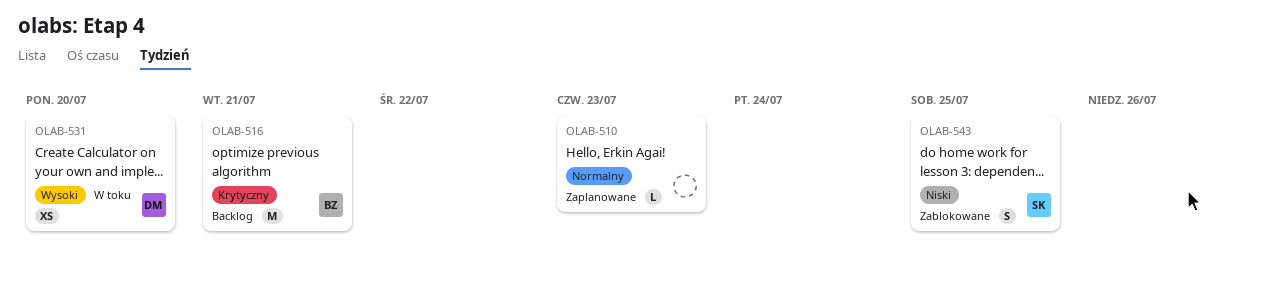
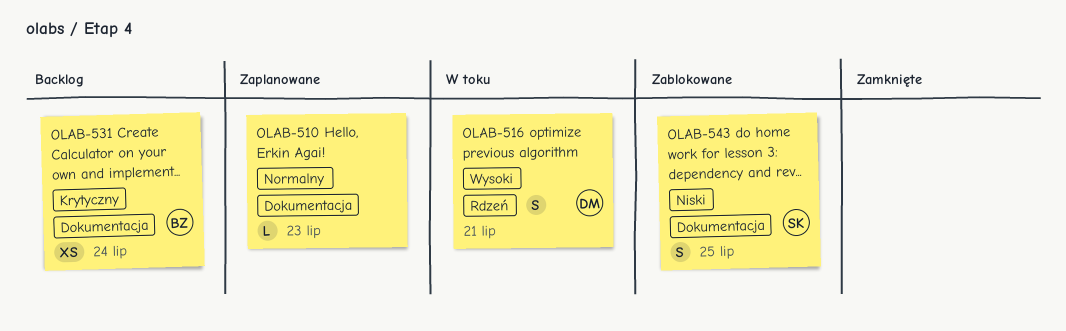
OLAB-516, status: Backlog -> W toku
OLAB-516, owner: BZ -> DM
OLAB-516, priority: Krytyczny -> Wysoki
OLAB-516, estimate: M -> S
OLAB-531, status: W toku -> Backlog
OLAB-531, owner: DM -> BZ
OLAB-531, priority: Wysoki -> Krytyczny
OLAB-531, due: Jul 20 -> Jul 24

